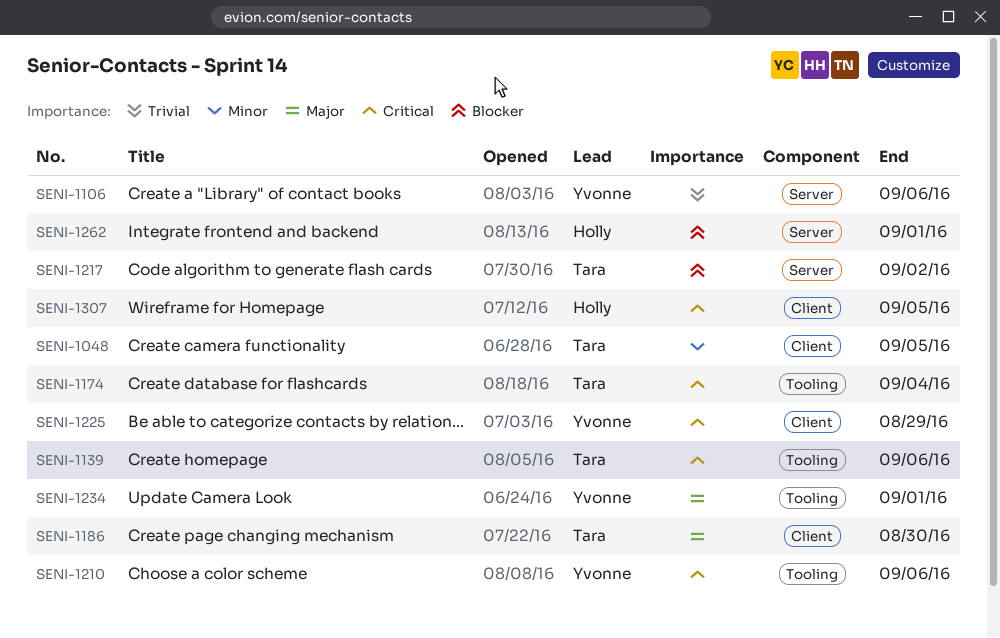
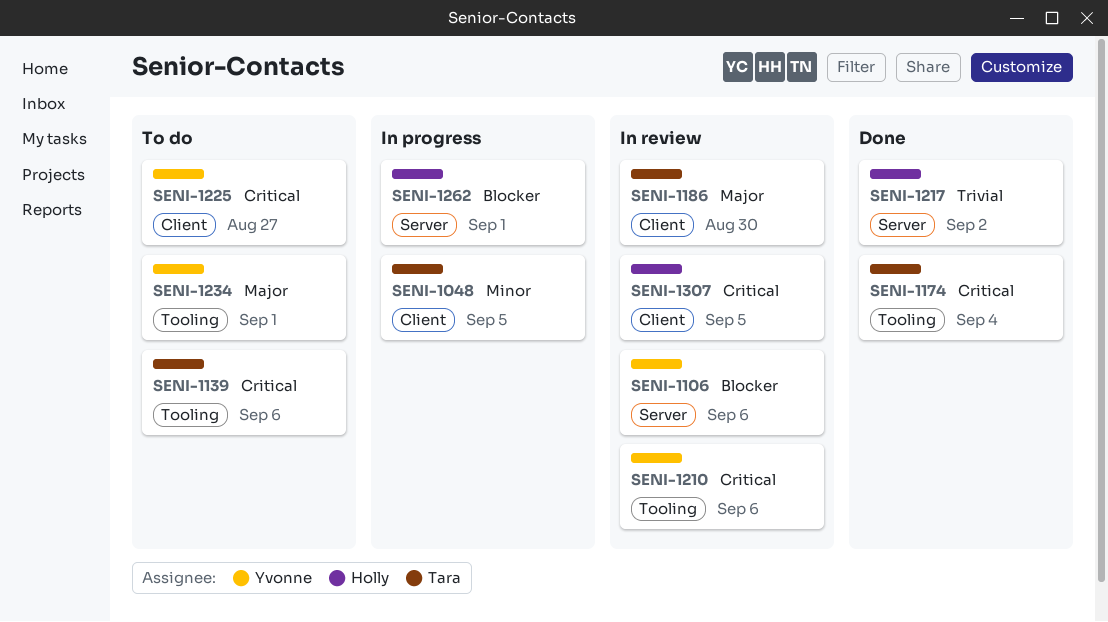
SENI-1106, priority: Trivial -> Blocker
SENI-1217, owner: Tara -> Holly
SENI-1217, priority: Blocker -> Trivial
SENI-1225, due: Aug 29 -> Aug 27

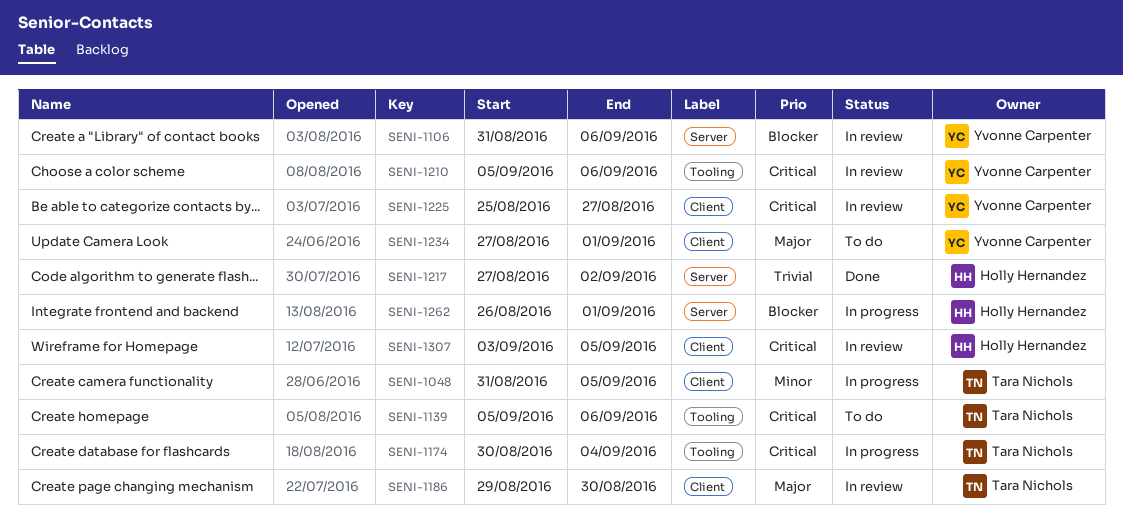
SENI-1174, status: Done -> In progress
SENI-1225, status: To do -> In review
SENI-1234, label: Tooling -> Client

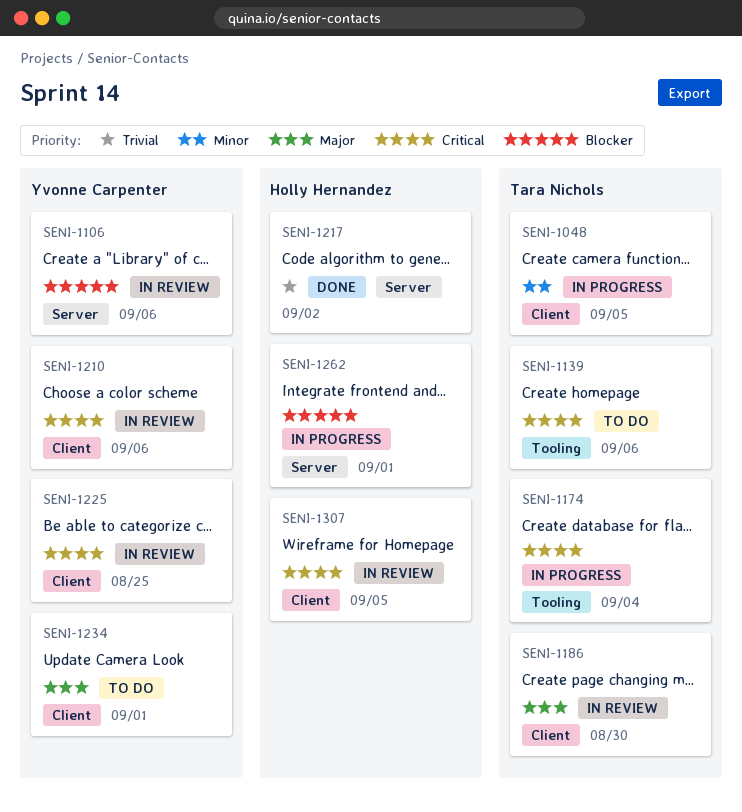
SENI-1210, label: Tooling -> Client
SENI-1225, due: Aug 27 -> Aug 25

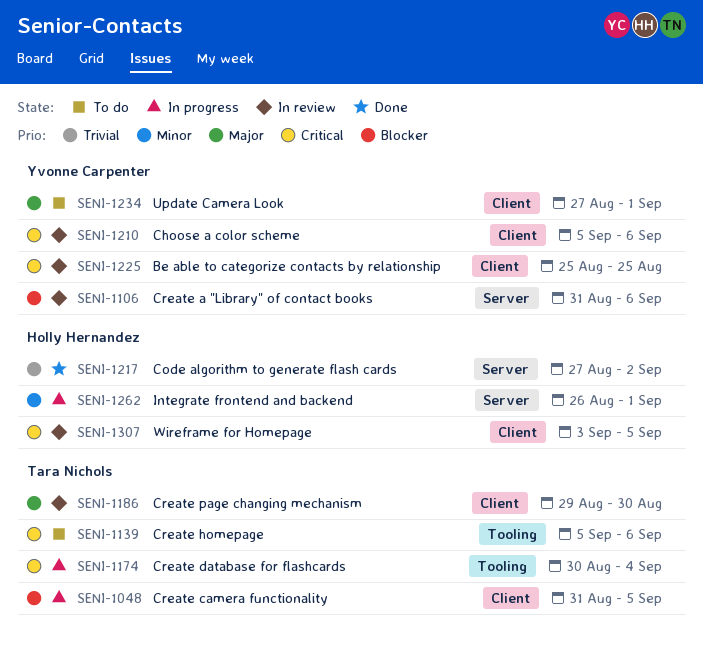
SENI-1048, priority: Minor -> Blocker
SENI-1262, priority: Blocker -> Minor

